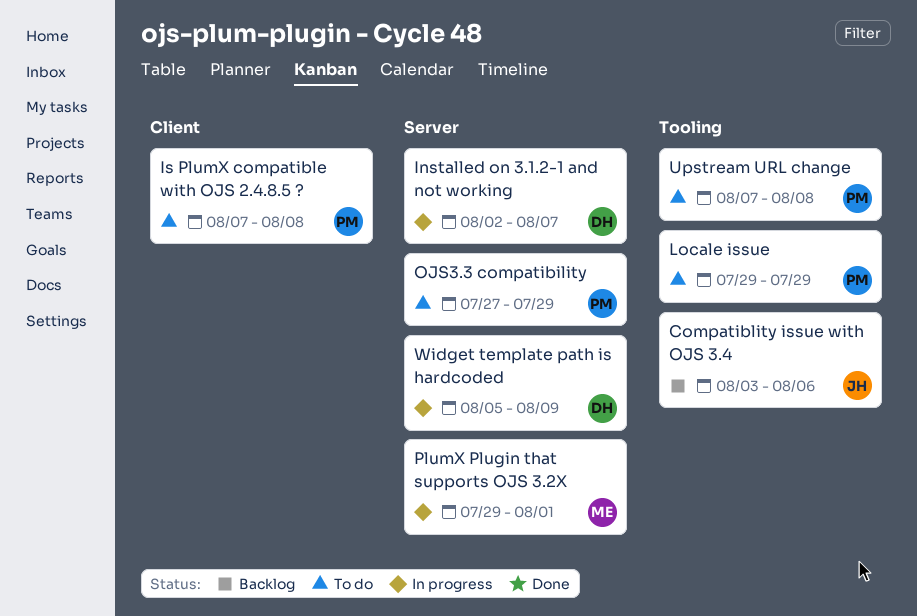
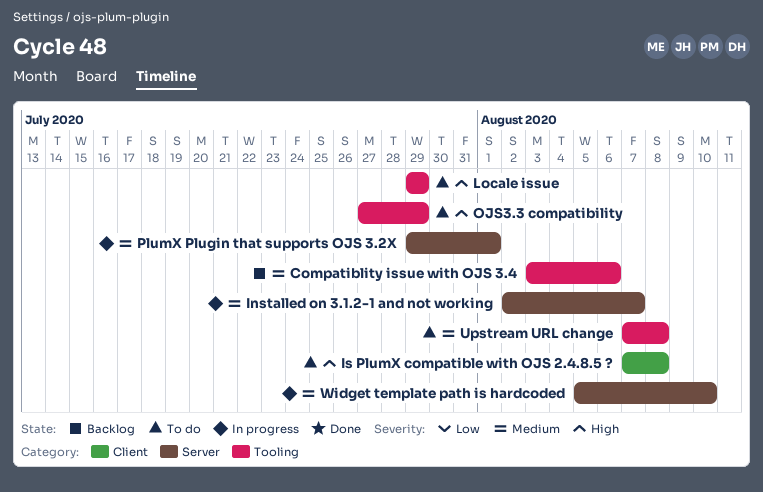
OJS3.3 compatibility, label: Server -> Tooling
Widget template path is hardcoded, due: Aug 9 -> Aug 10

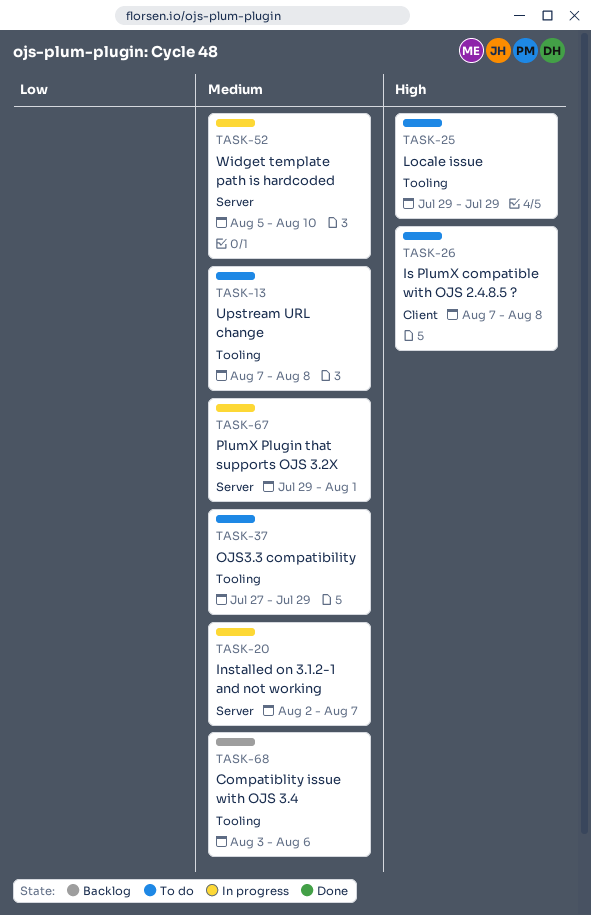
OJS3.3 compatibility, priority: High -> Medium

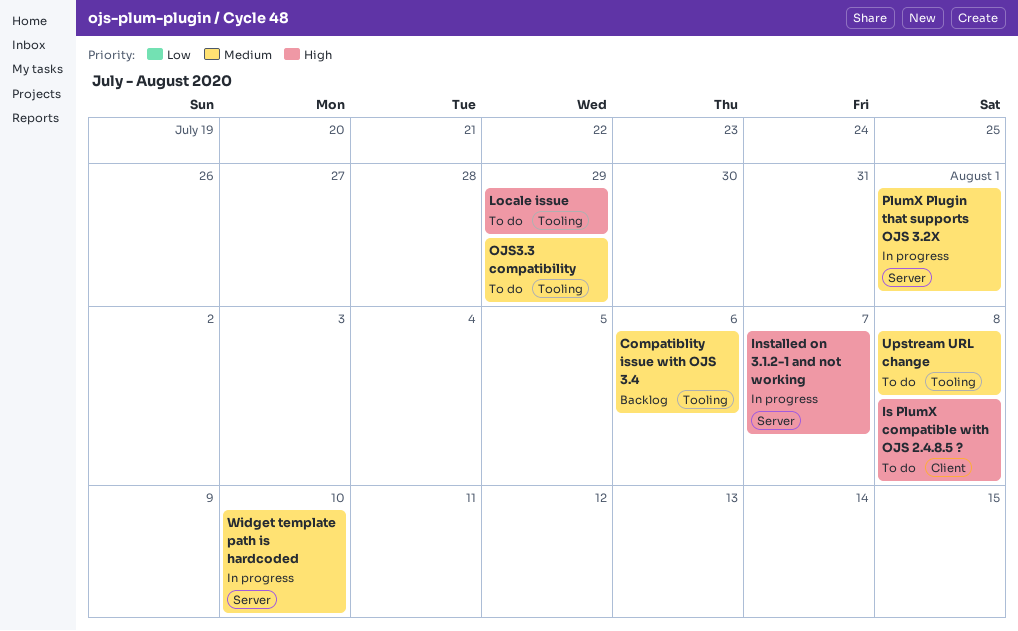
Installed on 3.1.2-1 and not working, priority: Medium -> High

